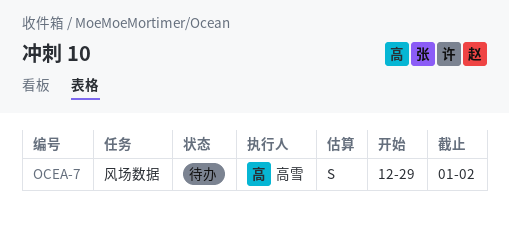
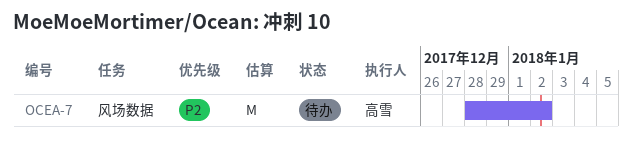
OCEA-7, estimate: S -> M
OCEA-7, start: Dec 29 -> Dec 28

